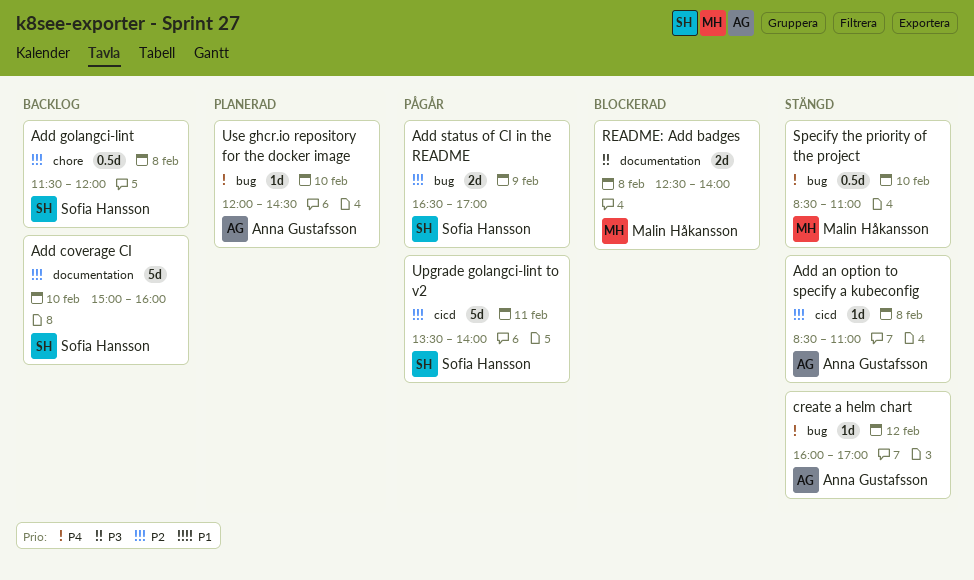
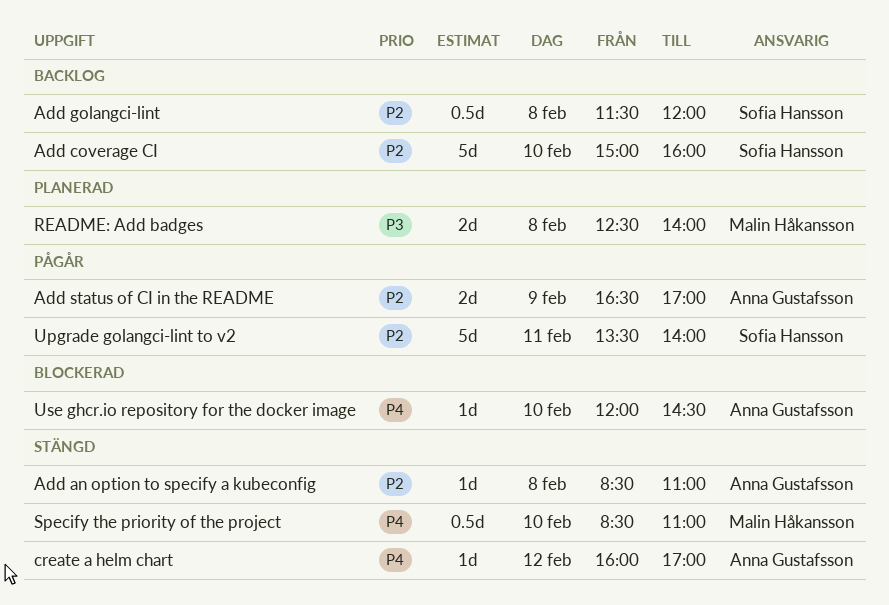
Add status of CI in the README, owner: Sofia Hansson -> Anna Gustafsson
README: Add badges, status: Blockerad -> Planerad
Use ghcr.io repository for the docker image, status: Planerad -> Blockerad

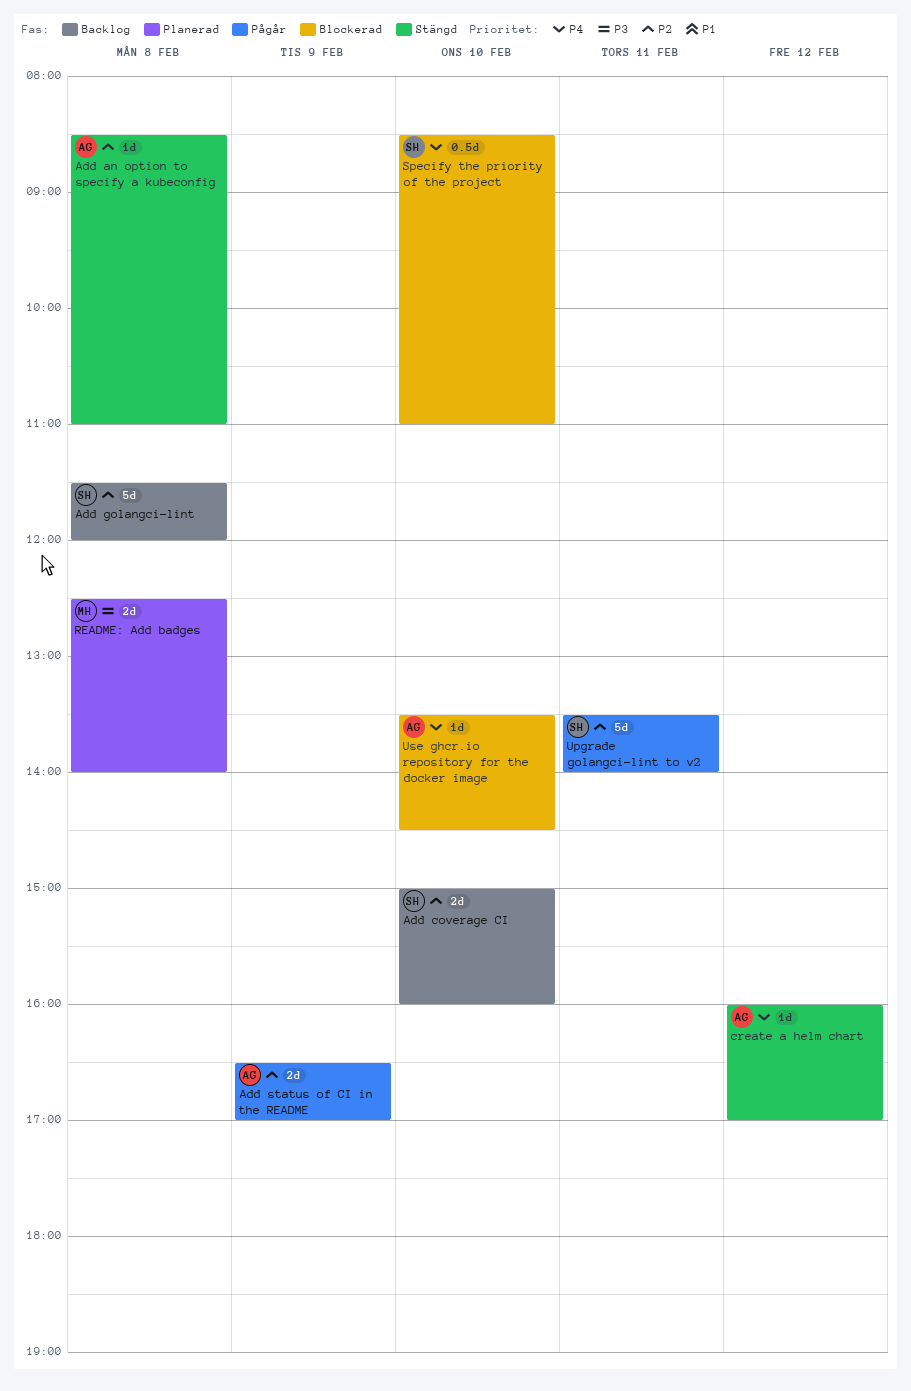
Add coverage CI, estimate: 5d -> 2d
Add golangci-lint, estimate: 0.5d -> 5d
Specify the priority of the project, status: Stängd -> Blockerad
Specify the priority of the project, owner: Malin Håkansson -> Sofia Hansson
Use ghcr.io repository for the docker image, begins: 12:00 -> 13:30

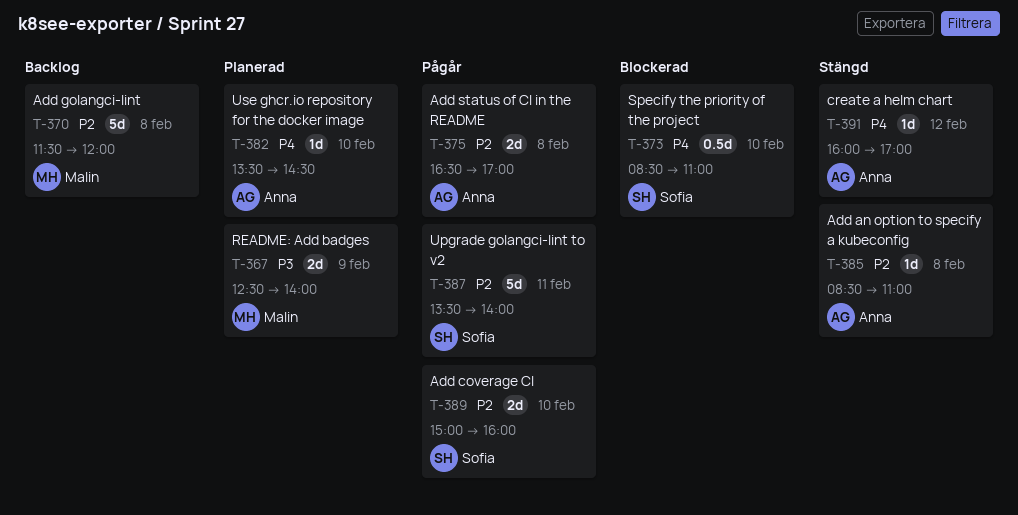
Add coverage CI, status: Backlog -> Pågår
Add golangci-lint, owner: Sofia -> Malin
Add status of CI in the README, day: Feb 9 -> Feb 8
README: Add badges, day: Feb 8 -> Feb 9
Use ghcr.io repository for the docker image, status: Blockerad -> Planerad

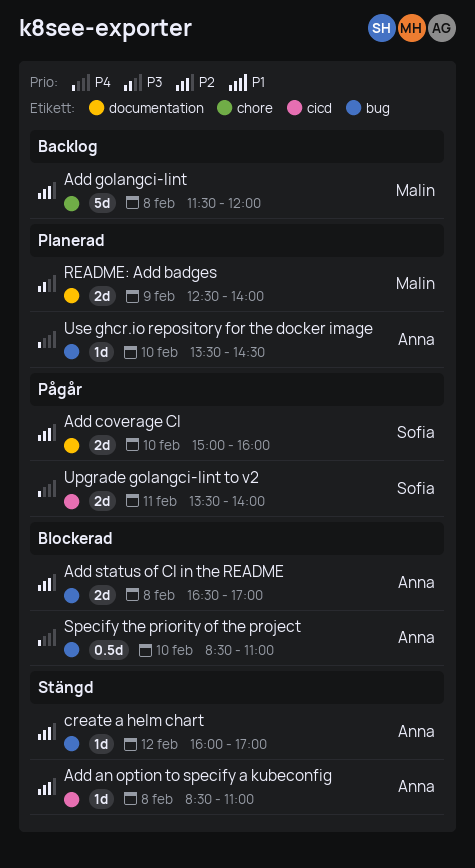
Add status of CI in the README, status: Pågår -> Blockerad
create a helm chart, priority: P4 -> P2
Specify the priority of the project, owner: Sofia -> Anna
Upgrade golangci-lint to v2, priority: P2 -> P4
Upgrade golangci-lint to v2, estimate: 5d -> 2d

